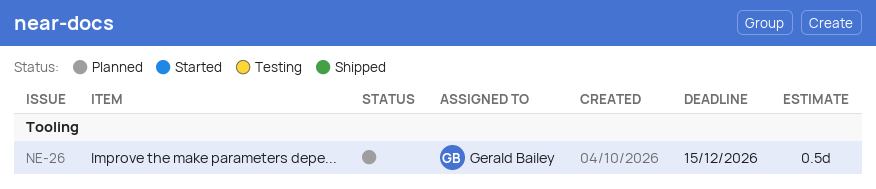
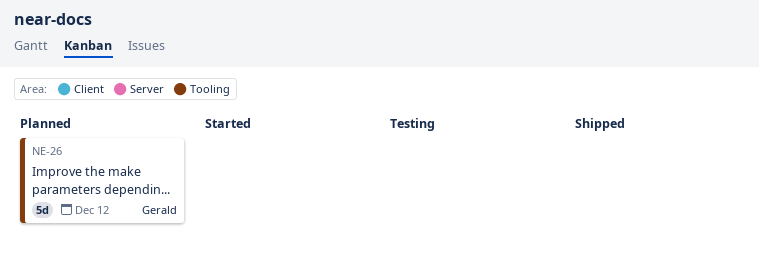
NE-26, estimate: 0.5d -> 5d
NE-26, due: Dec 15 -> Dec 12

